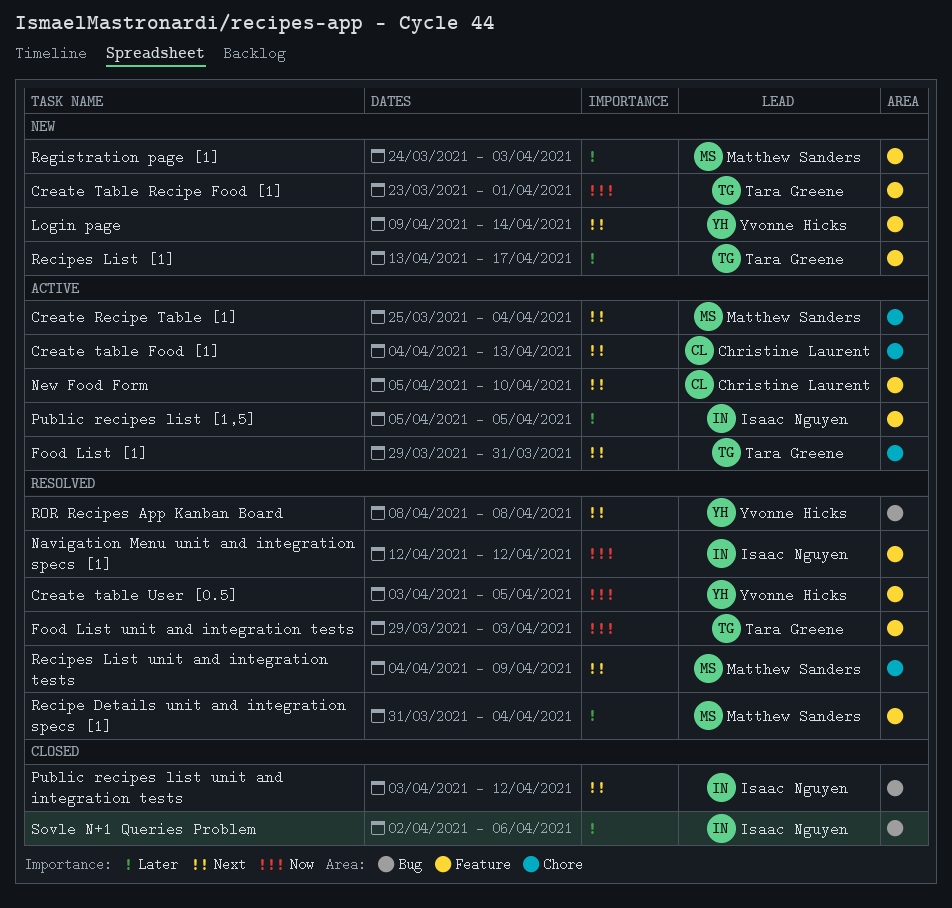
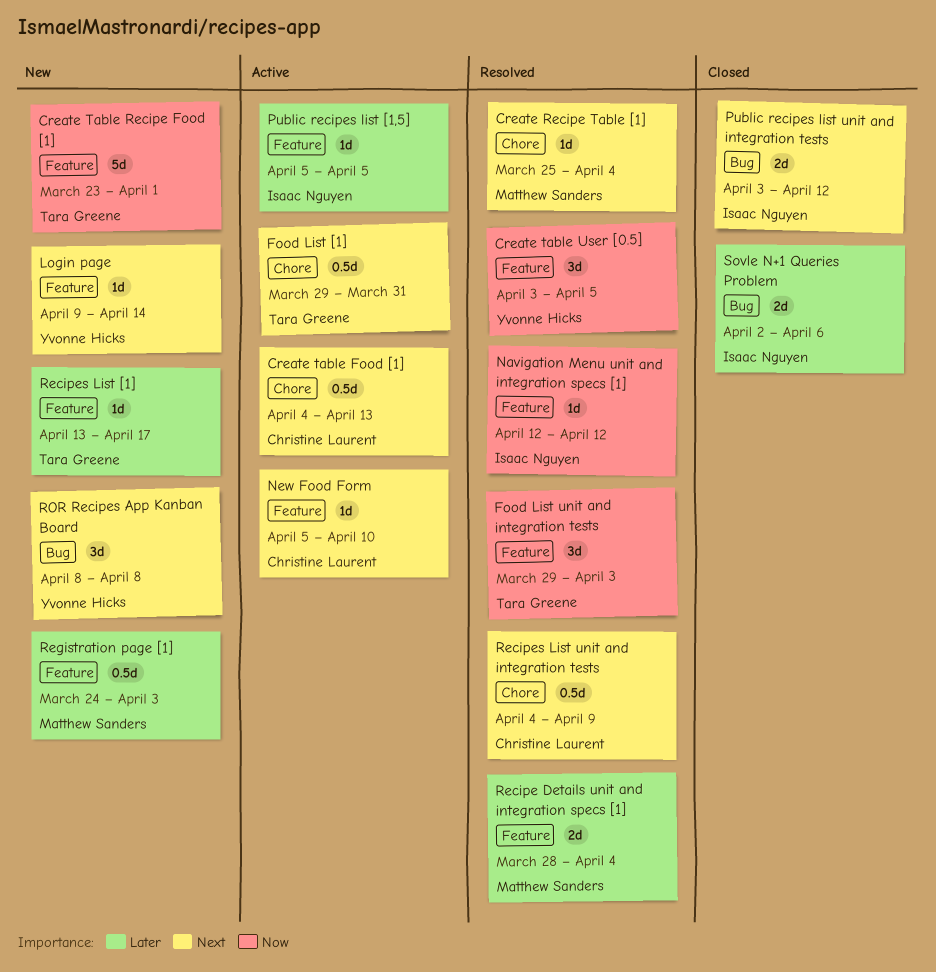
Create Recipe Table [1], status: Active -> Resolved
Recipe Details unit and integration specs [1], start: Mar 31 -> Mar 28
Recipes List unit and integration tests, owner: Matthew Sanders -> Christine Laurent
ROR Recipes App Kanban Board, status: Resolved -> New

